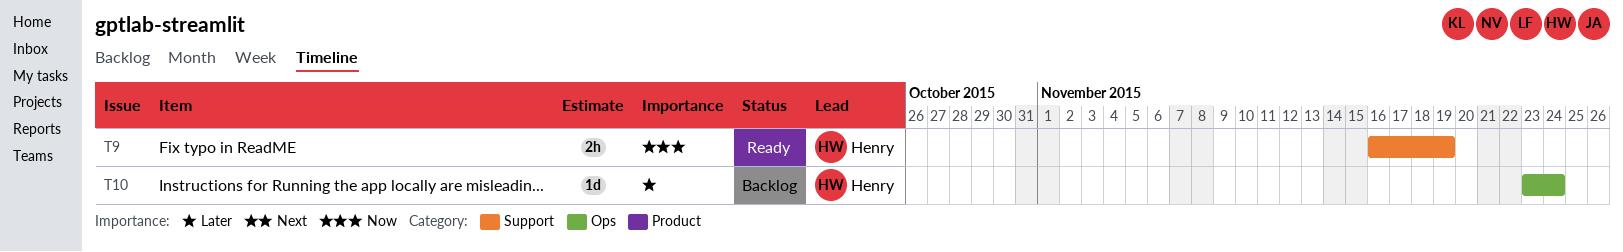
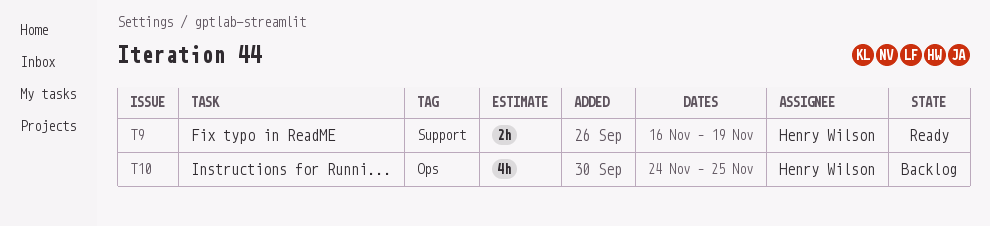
T10, estimate: 1d -> 4h
T10, start: Nov 23 -> Nov 24
T10, due: Nov 24 -> Nov 25

